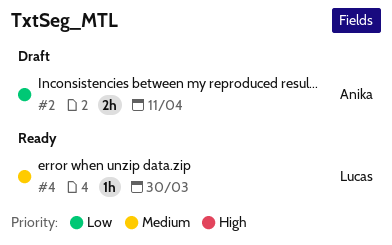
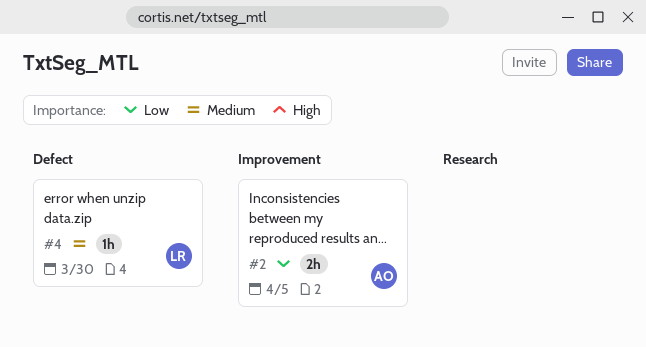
#2, due: Apr 11 -> Apr 5

